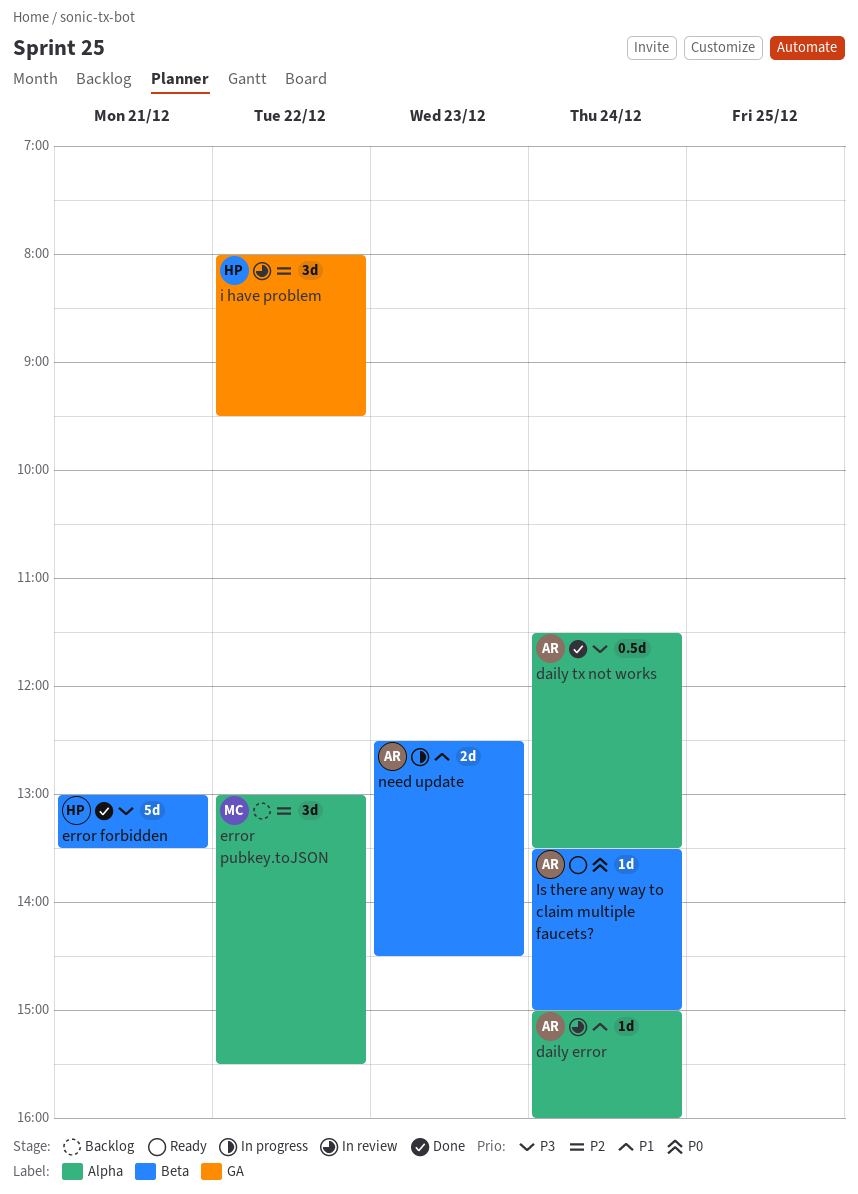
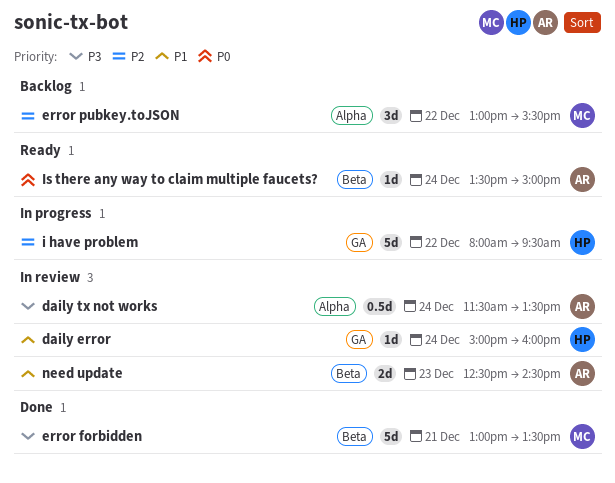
daily error, owner: AR -> HP
daily error, label: Alpha -> GA
daily tx not works, status: Done -> In review
error forbidden, owner: HP -> MC
i have problem, status: In review -> In progress
i have problem, estimate: 3d -> 5d
need update, status: In progress -> In review

